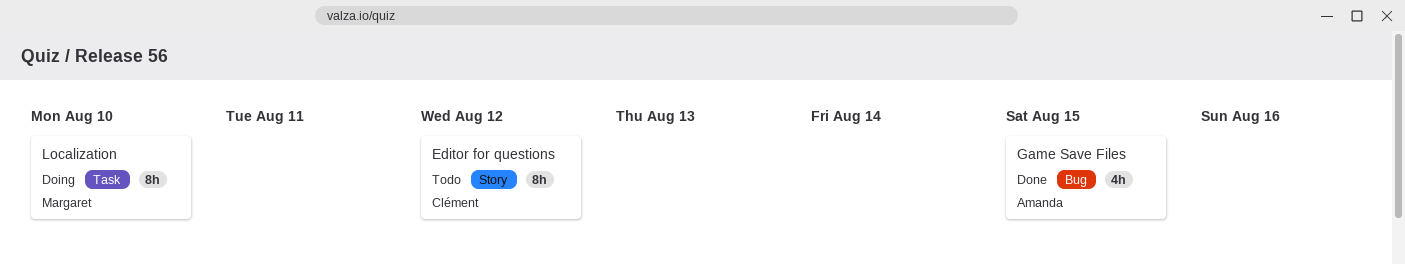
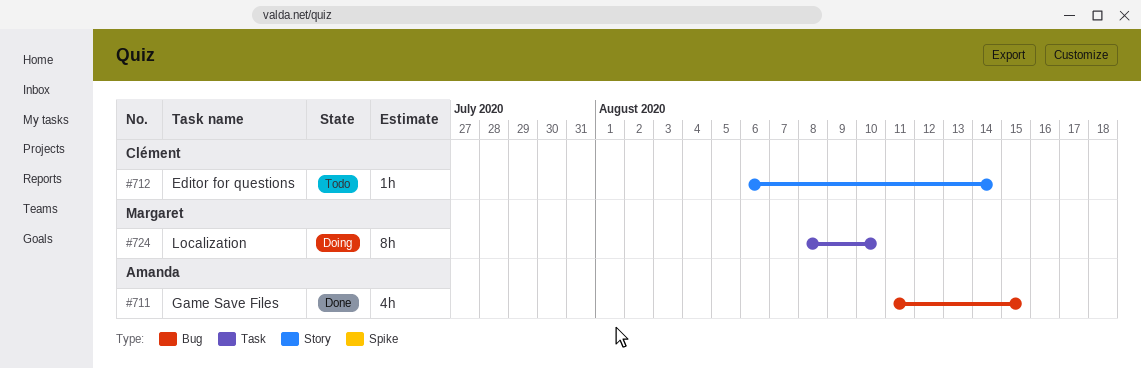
Editor for questions, estimate: 8h -> 1h
Editor for questions, due: Aug 12 -> Aug 14

